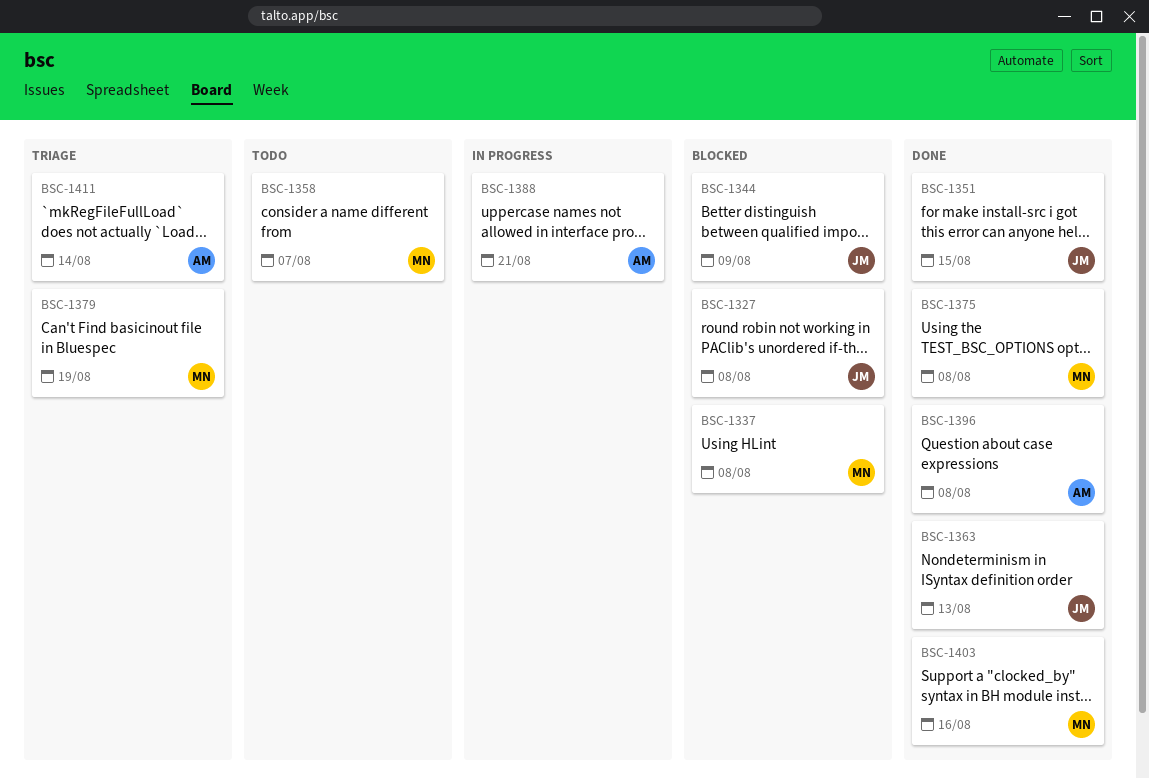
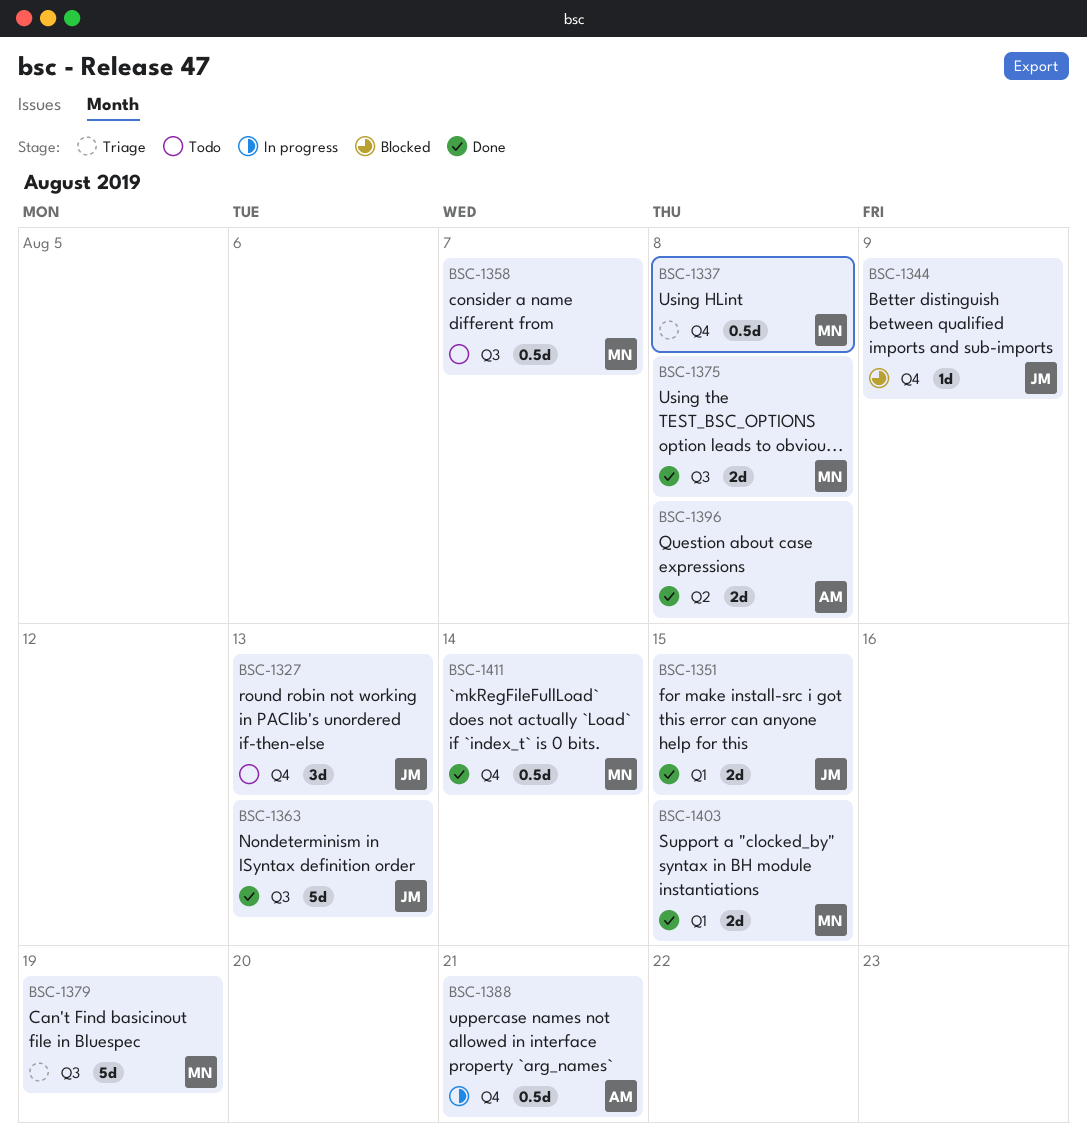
BSC-1327, status: Blocked -> Todo
BSC-1327, due: Aug 8 -> Aug 13
BSC-1337, status: Blocked -> Triage
BSC-1403, due: Aug 16 -> Aug 15
BSC-1411, status: Triage -> Done
BSC-1411, owner: AM -> MN

